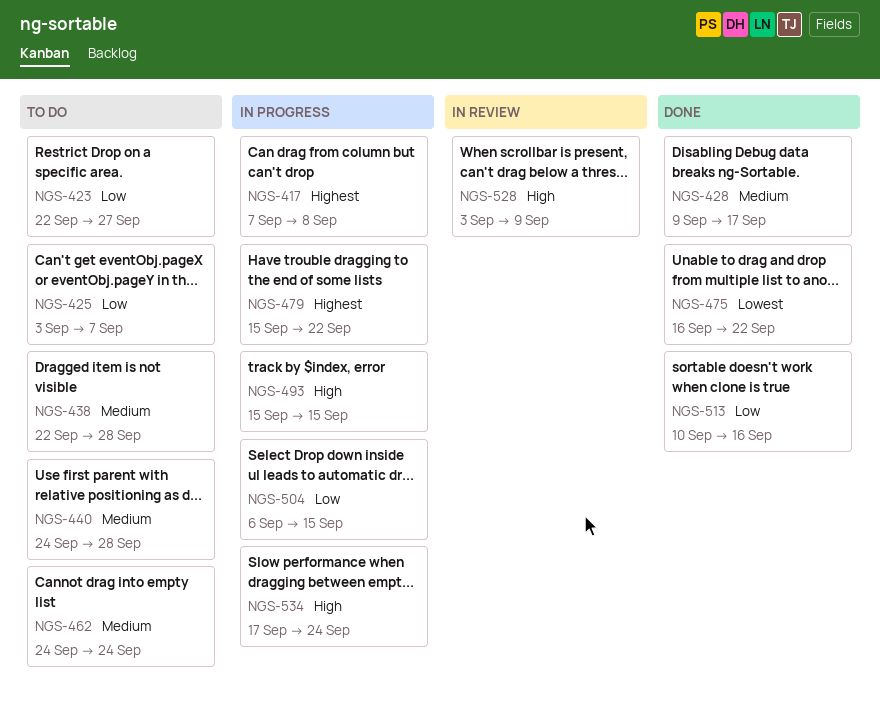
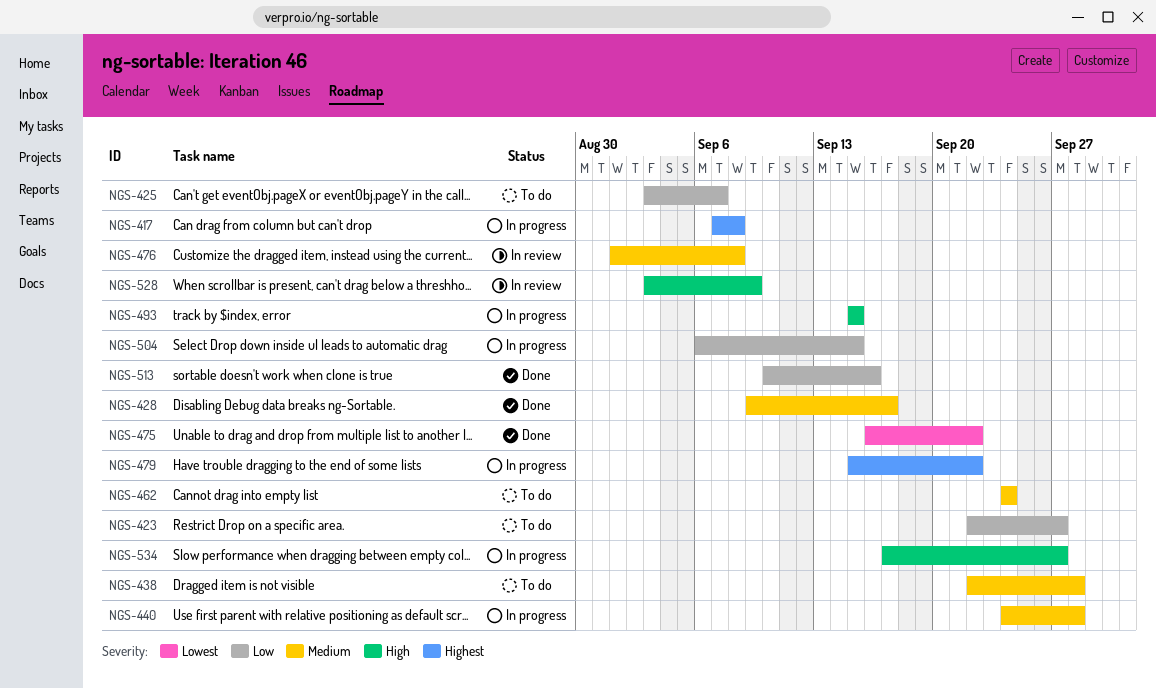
NGS-440, status: To do -> In progress
NGS-476: none -> present
NGS-534, due: Sep 24 -> Sep 27

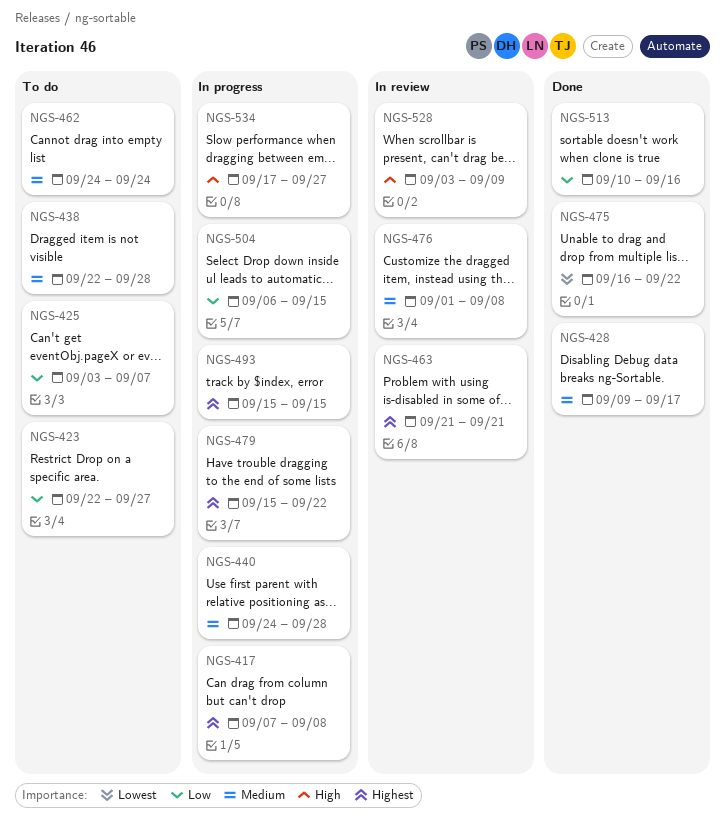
NGS-463: none -> present
NGS-493, priority: High -> Highest

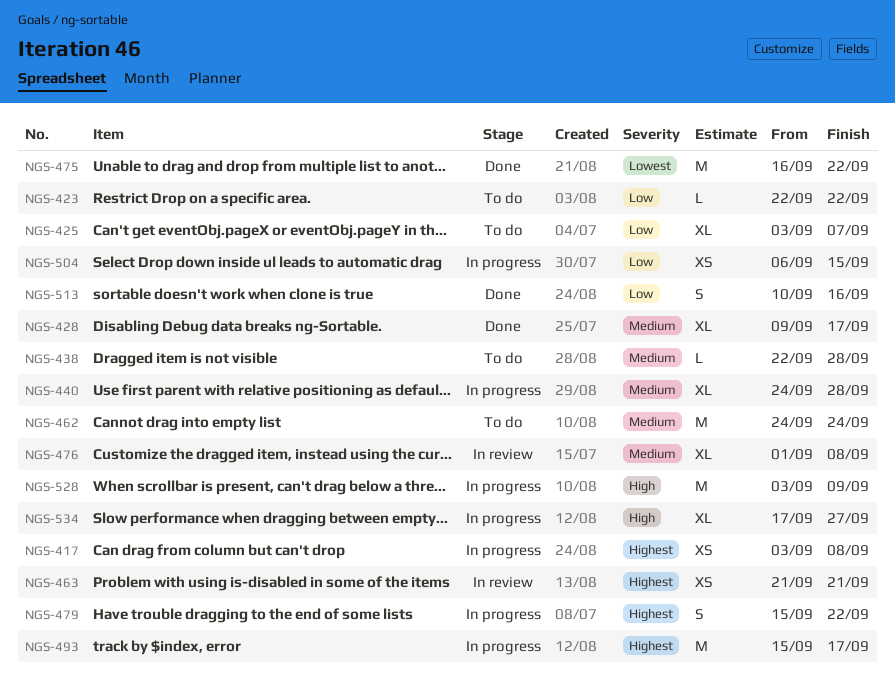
NGS-417, start: Sep 7 -> Sep 3
NGS-423, due: Sep 27 -> Sep 22
NGS-493, due: Sep 15 -> Sep 17
NGS-528, status: In review -> In progress

